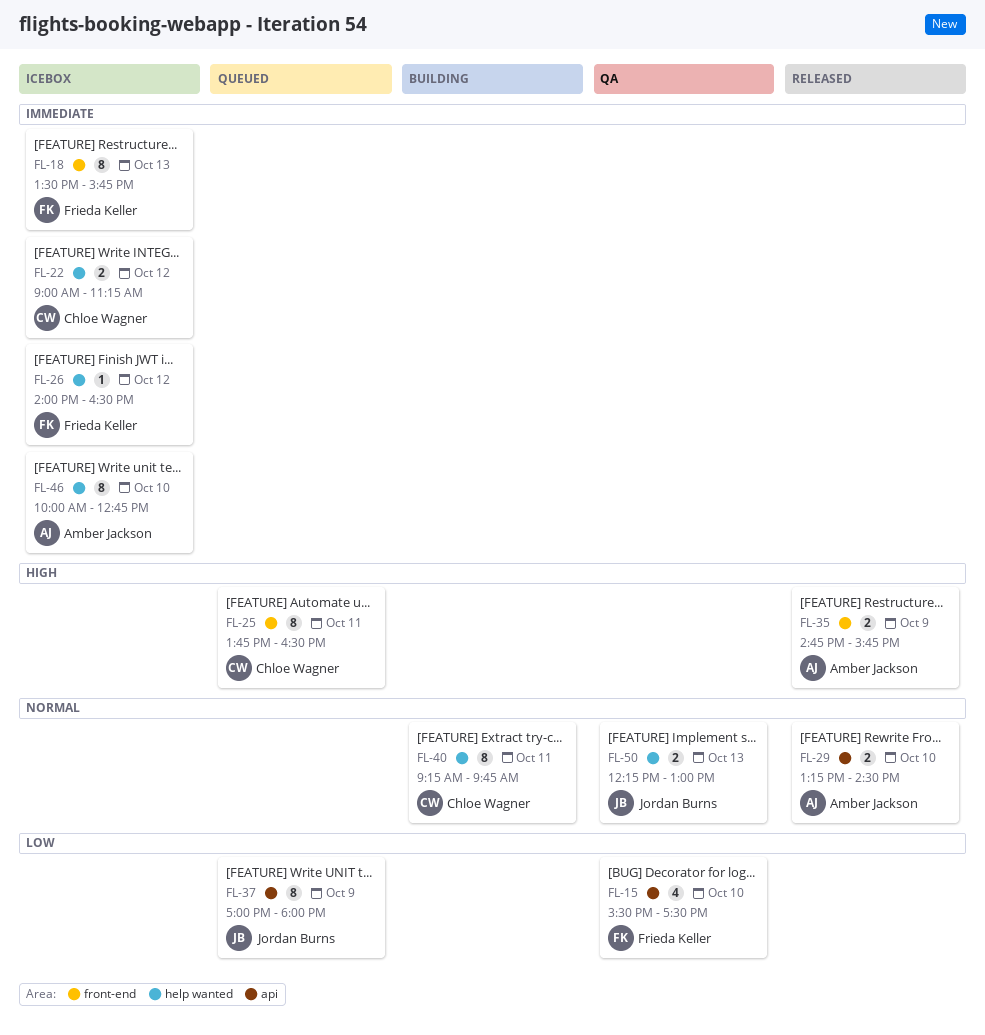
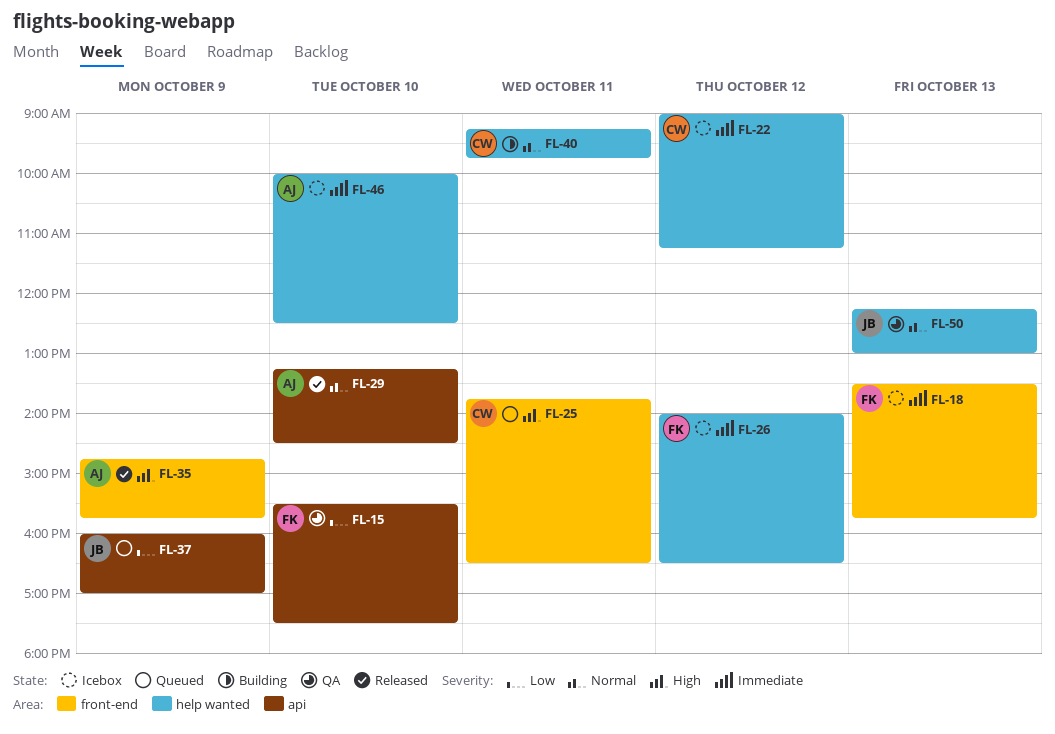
FL-37, begins: 17:00 -> 16:00
FL-37, ends: 18:00 -> 17:00
FL-46, ends: 12:45 -> 12:30

